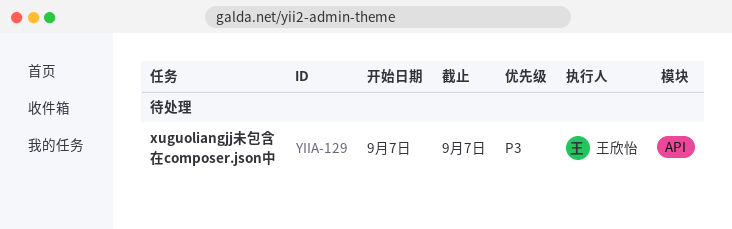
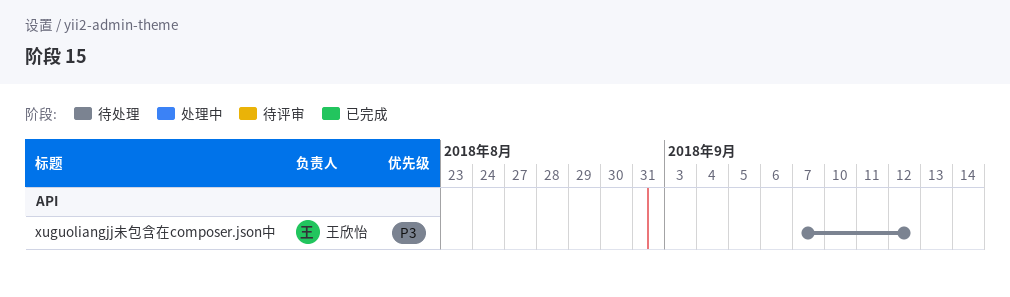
xuguoliangjj未包含在composer.json中, due: Sep 7 -> Sep 12

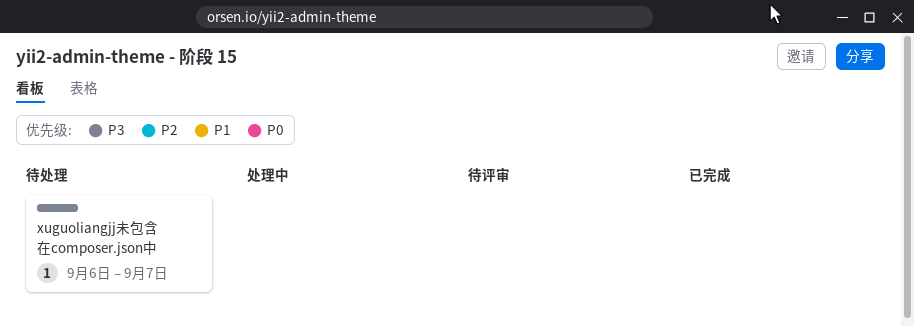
xuguoliangjj未包含在composer.json中, start: Sep 7 -> Sep 6
xuguoliangjj未包含在composer.json中, due: Sep 12 -> Sep 7

